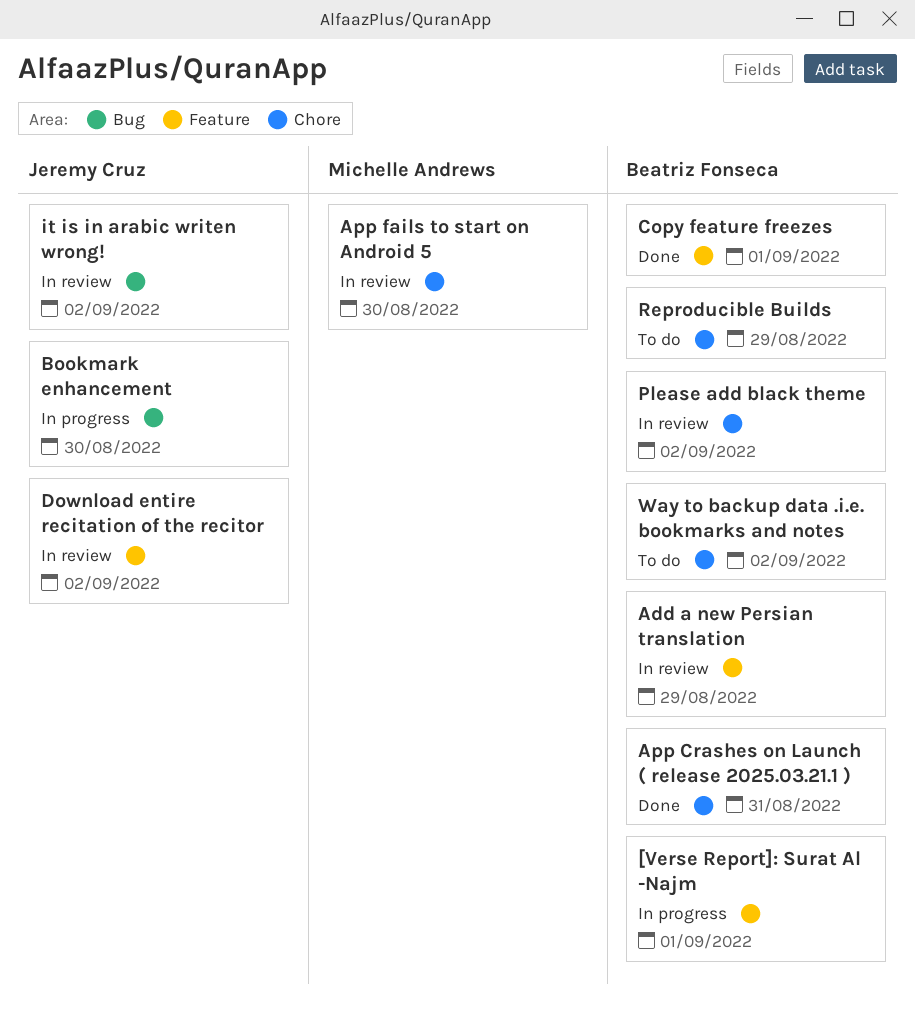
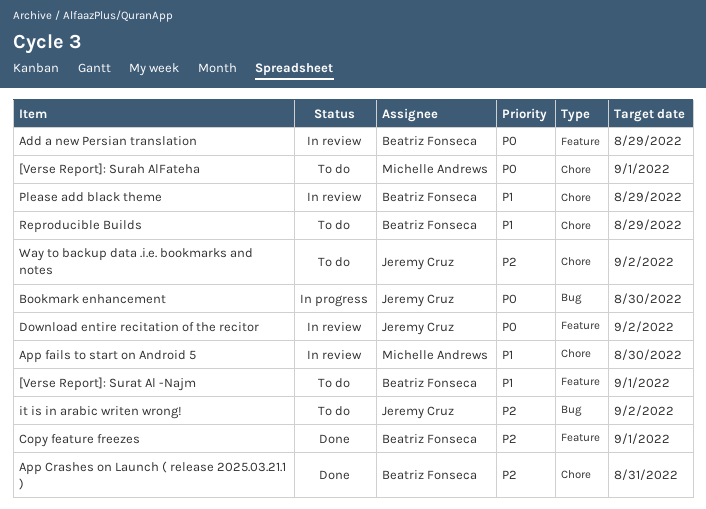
[Verse Report]: Surah AlFateha: none -> present
[Verse Report]: Surat Al -Najm, status: In progress -> To do
it is in arabic writen wrong!, status: In review -> To do
Please add black theme, due: Sep 2 -> Aug 29
Way to backup data .i.e. bookmarks and notes, owner: Beatriz Fonseca -> Jeremy Cruz

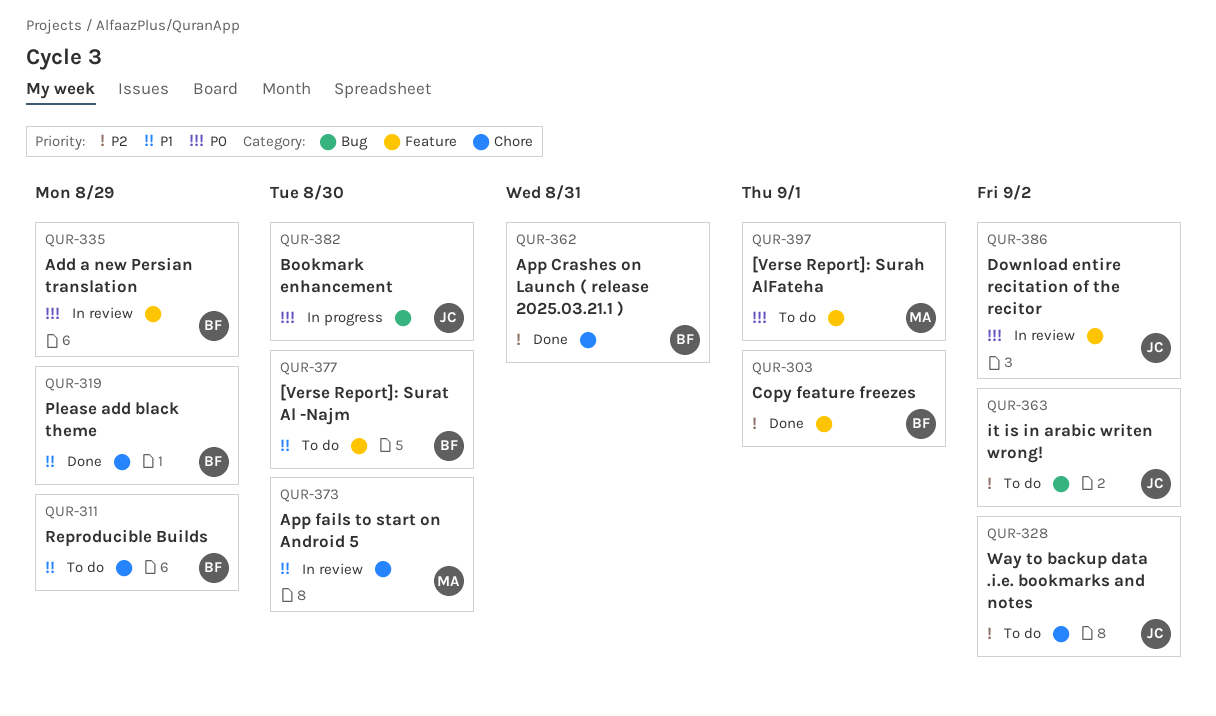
[Verse Report]: Surah AlFateha, label: Chore -> Feature
[Verse Report]: Surat Al -Najm, due: Sep 1 -> Aug 30
Please add black theme, status: In review -> Done

